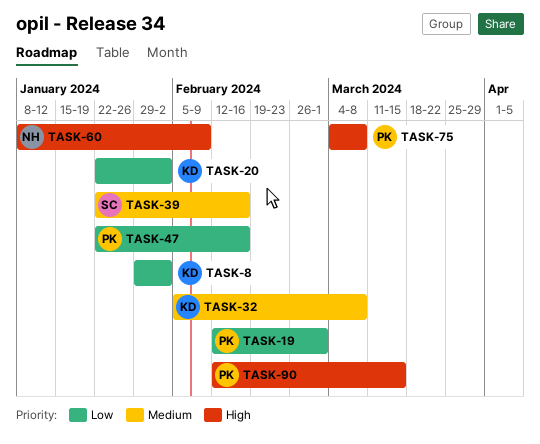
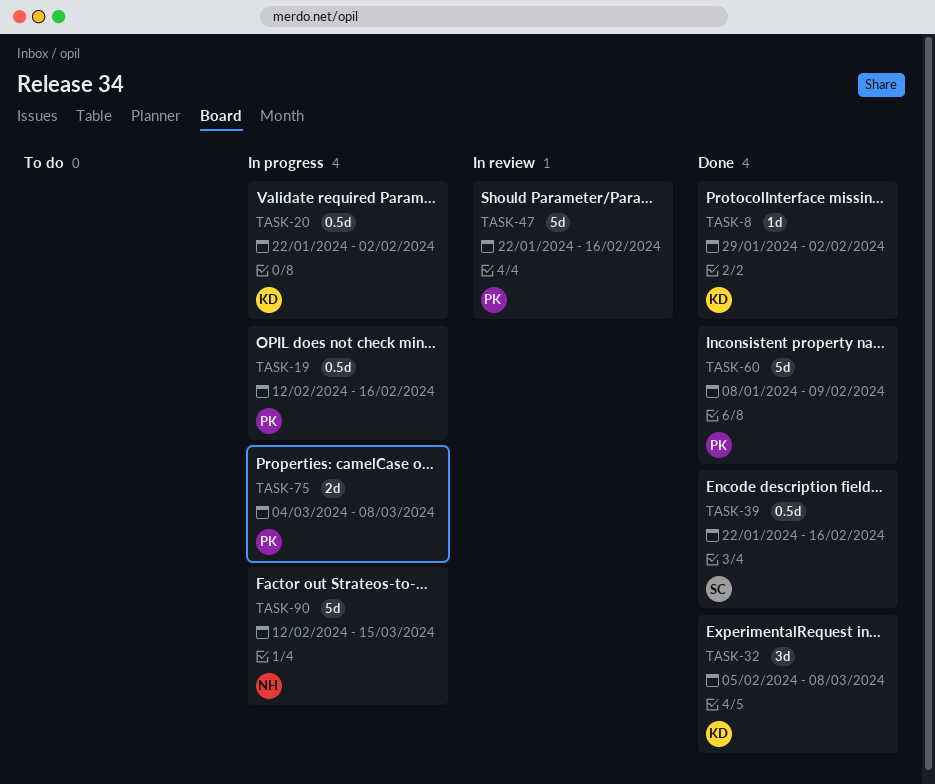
TASK-19, due: Mar 1 -> Feb 16
TASK-60, owner: NH -> PK
TASK-90, owner: PK -> NH

